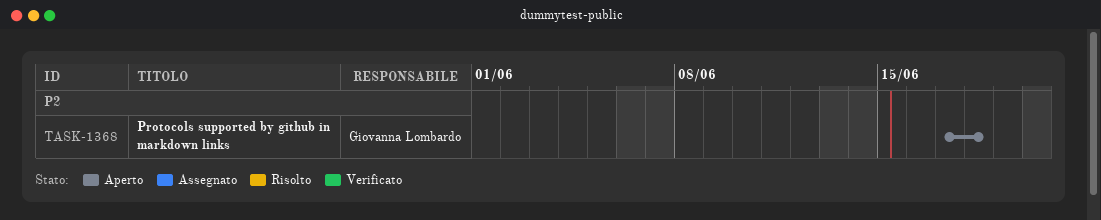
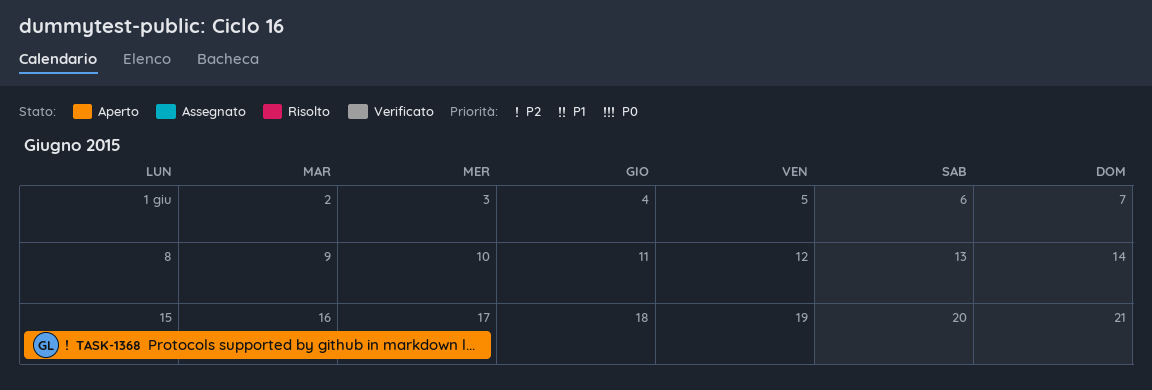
TASK-1368, start: Jun 17 -> Jun 15
TASK-1368, due: Jun 18 -> Jun 17

